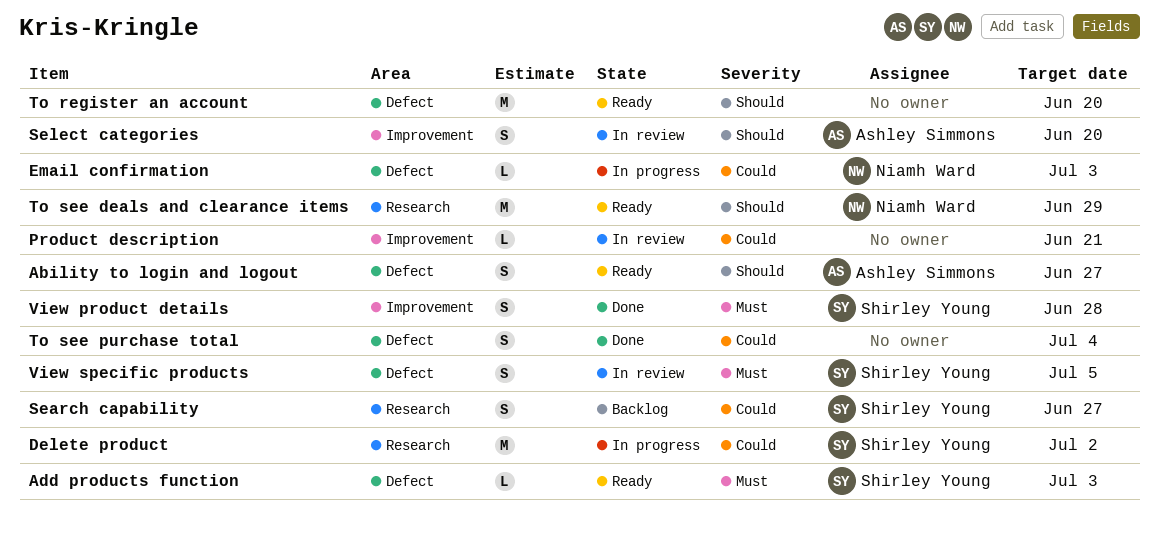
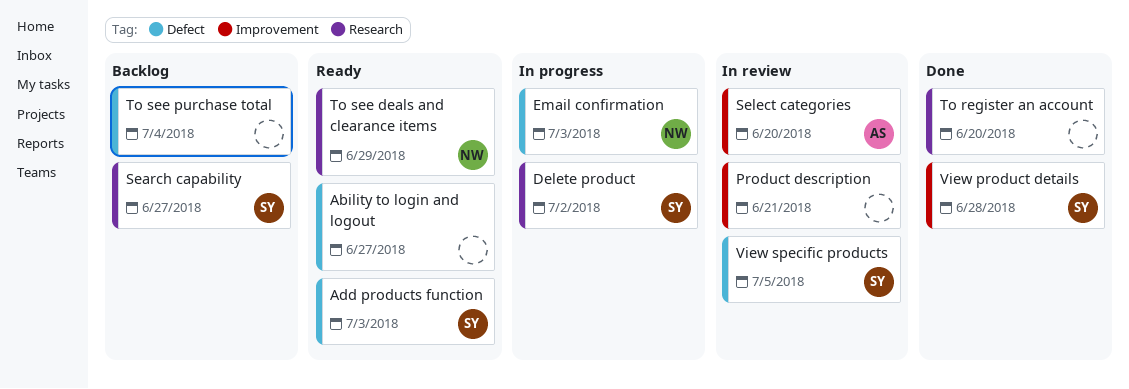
Ability to login and logout, owner: Ashley Simmons -> none
To register an account, status: Ready -> Done
To register an account, label: Defect -> Research
To see purchase total, status: Done -> Backlog

